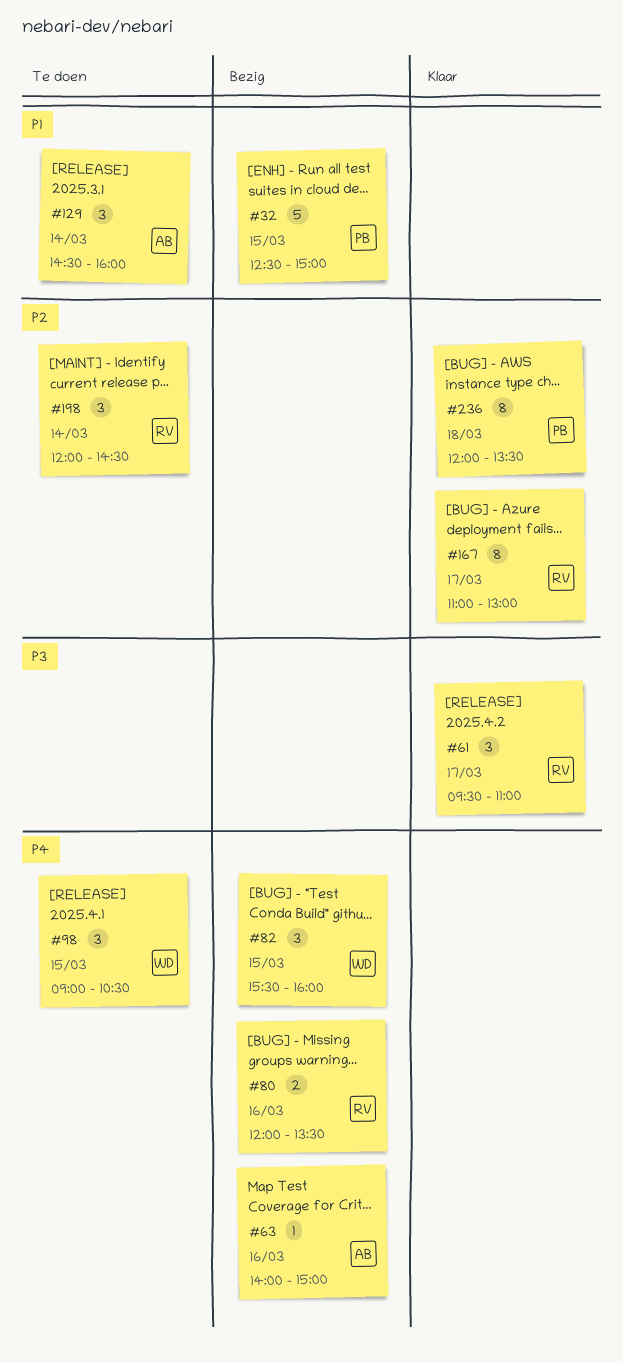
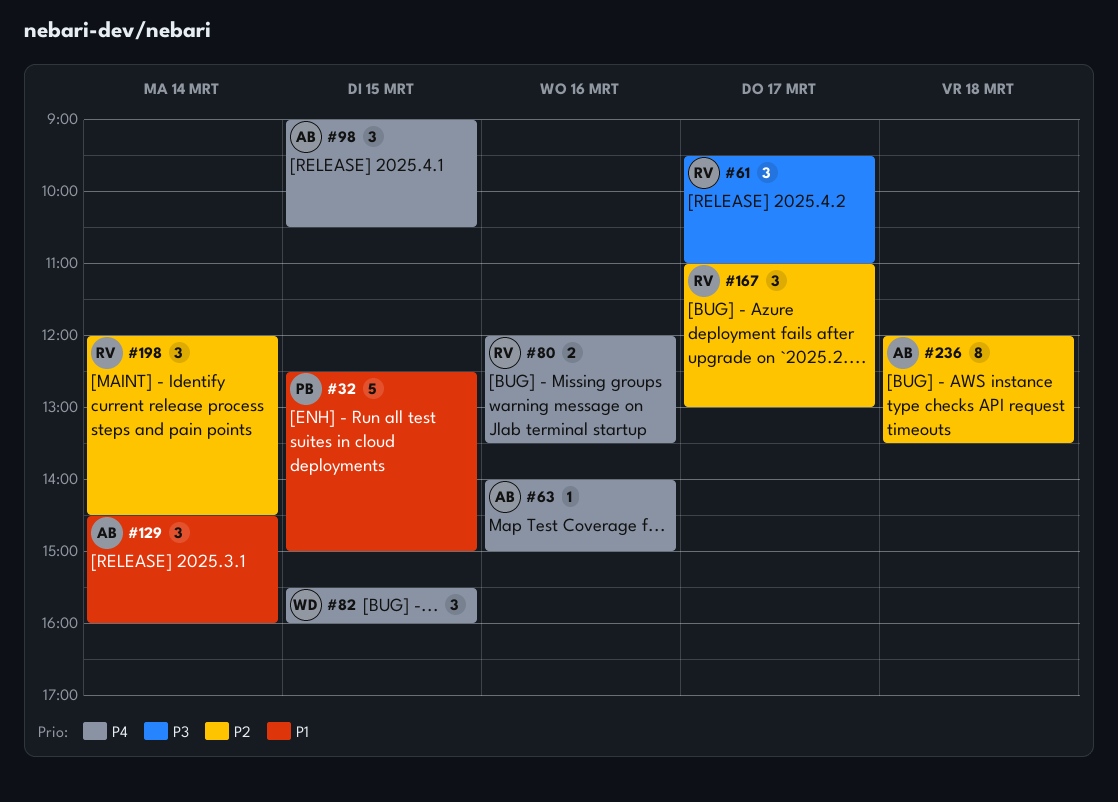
#98, owner: WD -> AB
#167, estimate: 8 -> 3
#236, owner: PB -> AB

